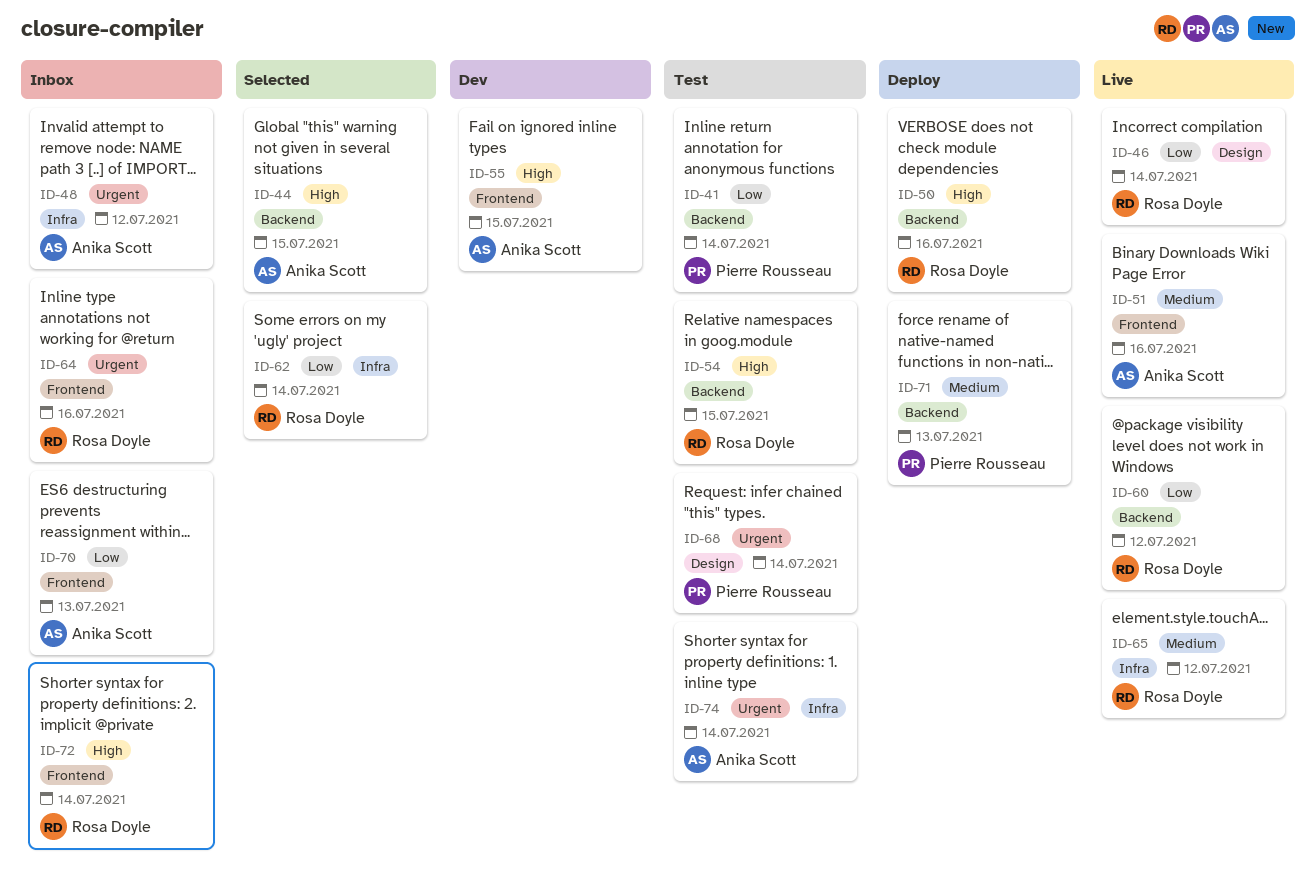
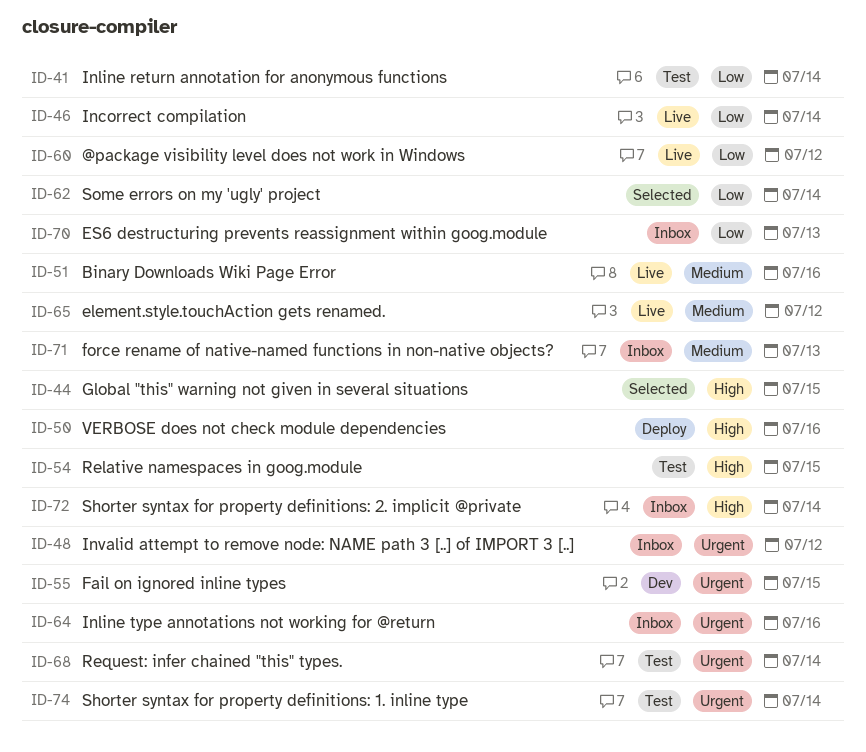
ID-55, priority: High -> Urgent
ID-71, status: Deploy -> Inbox

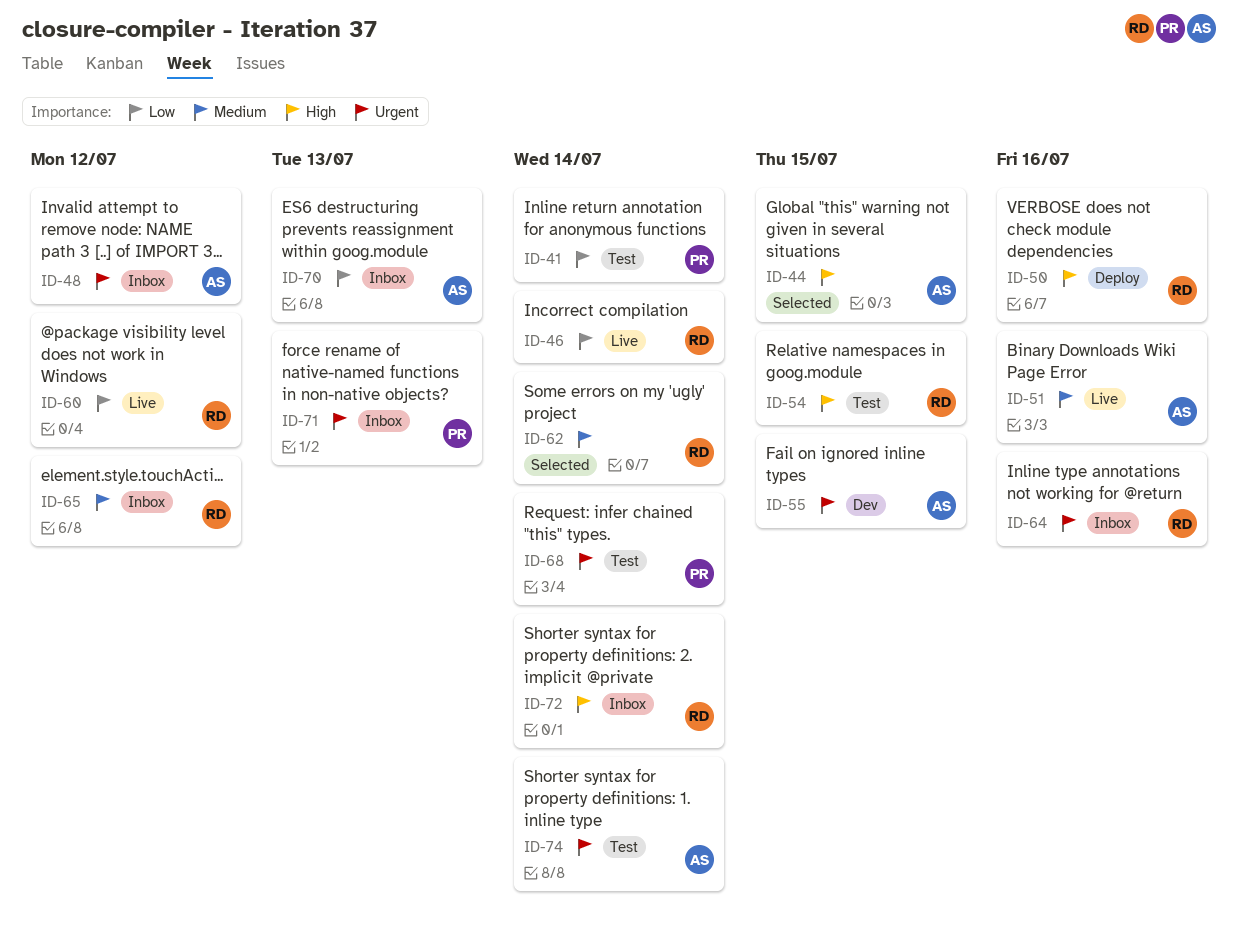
ID-62, priority: Low -> Medium
ID-65, status: Live -> Inbox
ID-71, priority: Medium -> Urgent

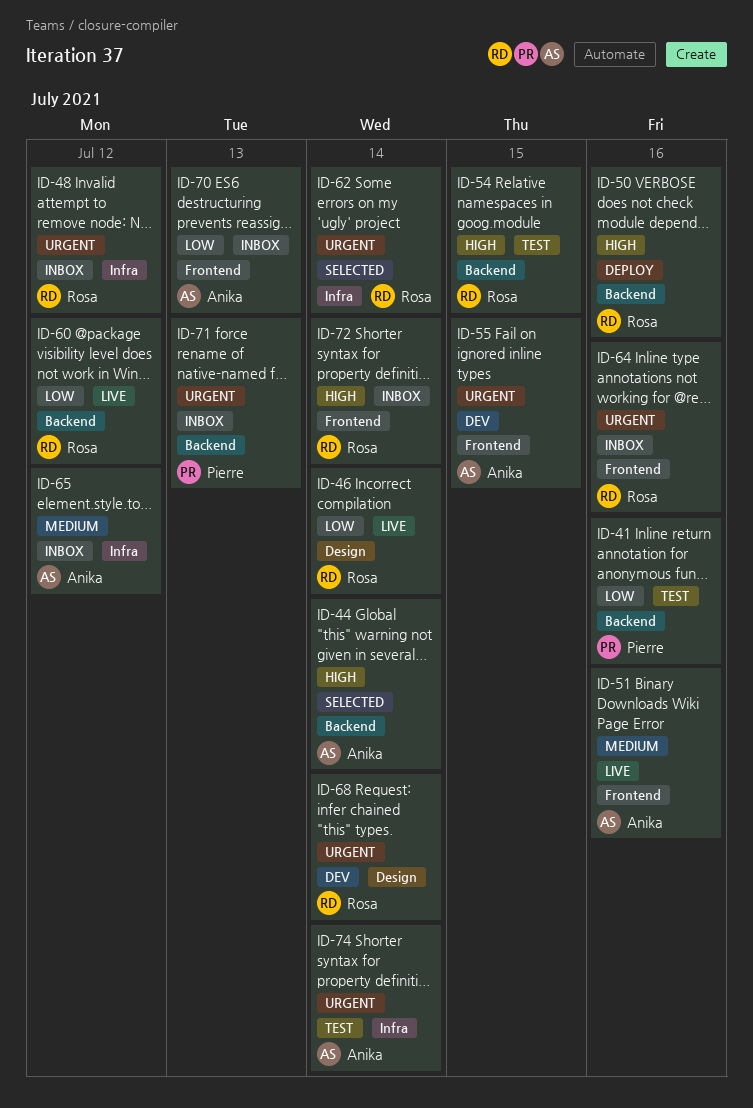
ID-41, due: Jul 14 -> Jul 16
ID-44, due: Jul 15 -> Jul 14
ID-48, owner: Anika -> Rosa
ID-62, priority: Medium -> Urgent
ID-65, owner: Rosa -> Anika
ID-68, status: Test -> Dev
ID-68, owner: Pierre -> Rosa

